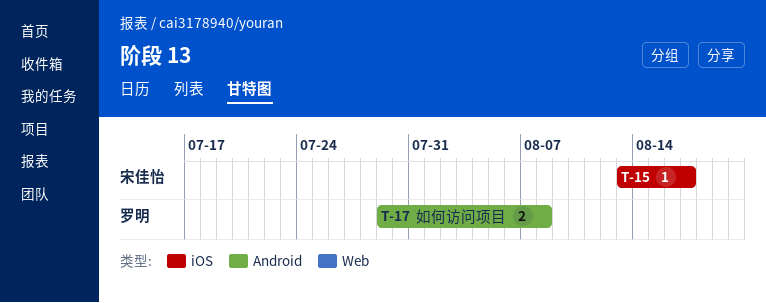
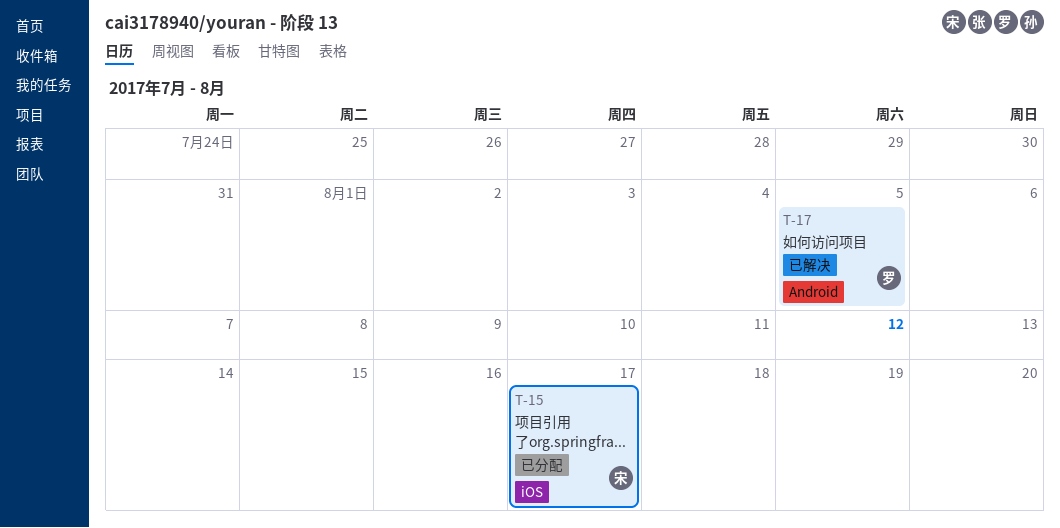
T-17, due: Aug 8 -> Aug 5

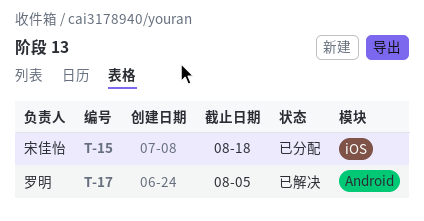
T-15, due: Aug 17 -> Aug 18

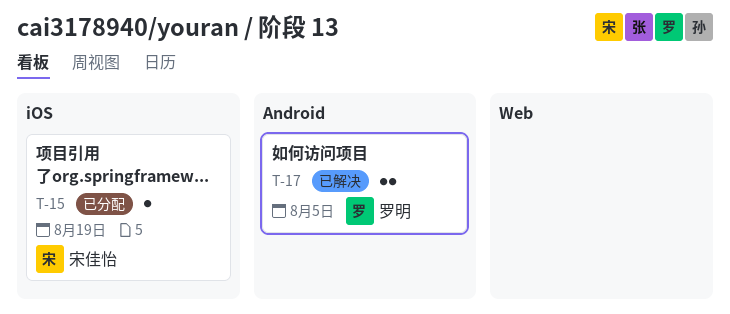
T-15, due: Aug 18 -> Aug 19

